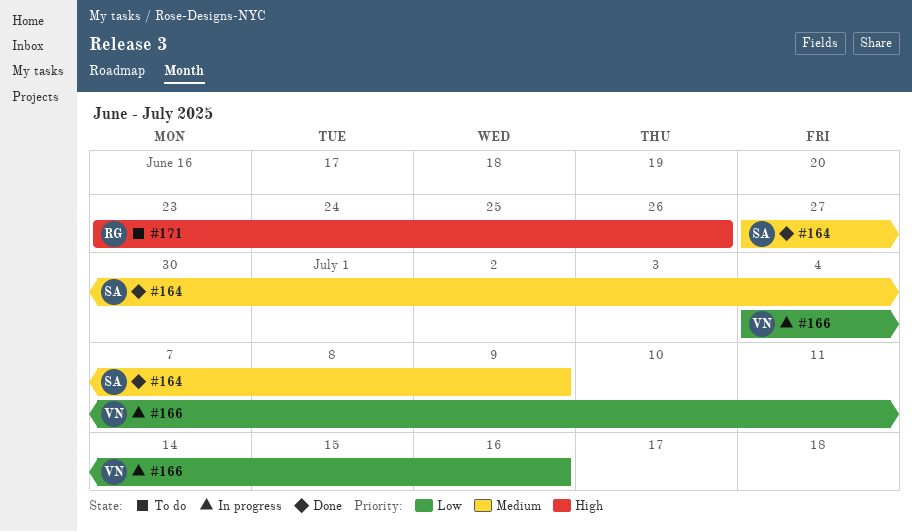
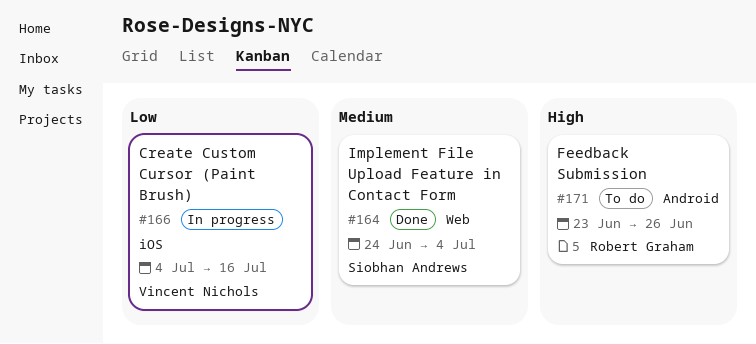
#164, start: Jun 27 -> Jun 24
#164, due: Jul 9 -> Jul 4

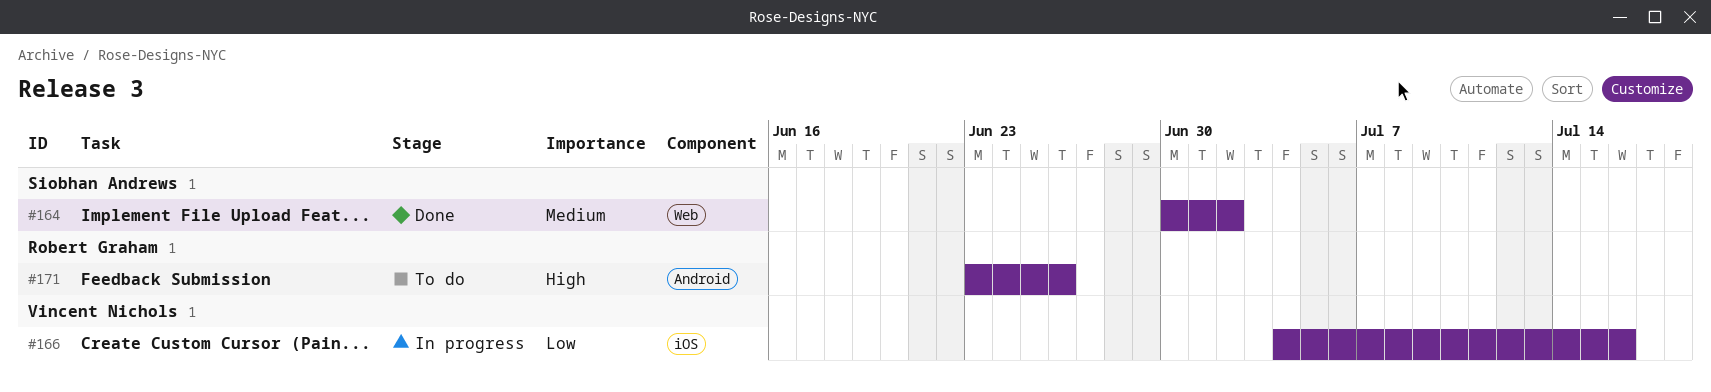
#164, start: Jun 24 -> Jun 30
#164, due: Jul 4 -> Jul 2

